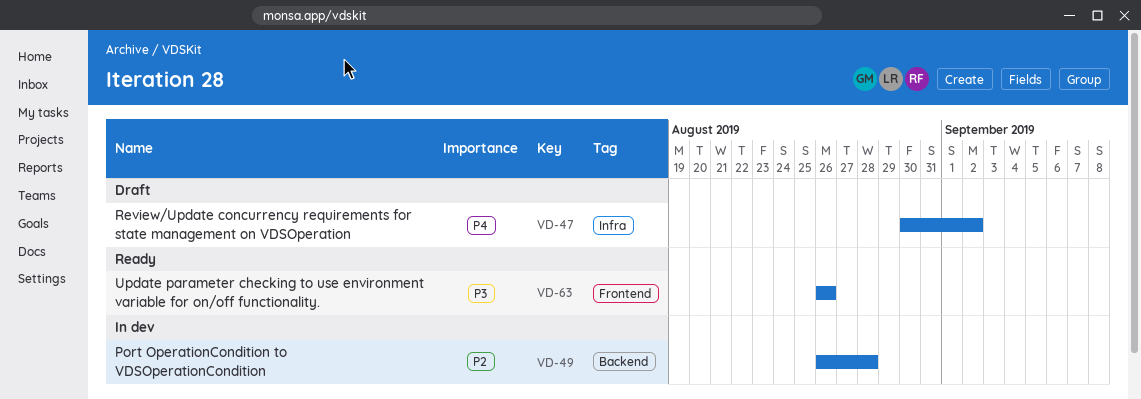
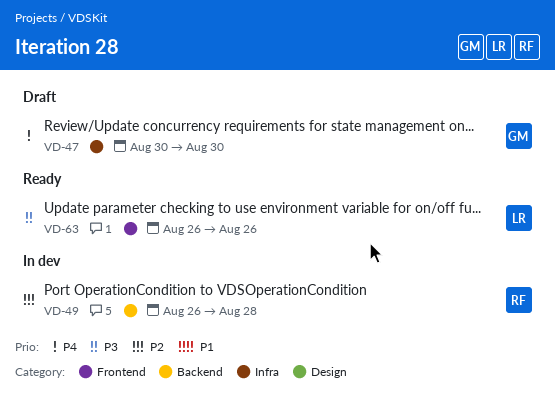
VD-47, due: Sep 2 -> Aug 30

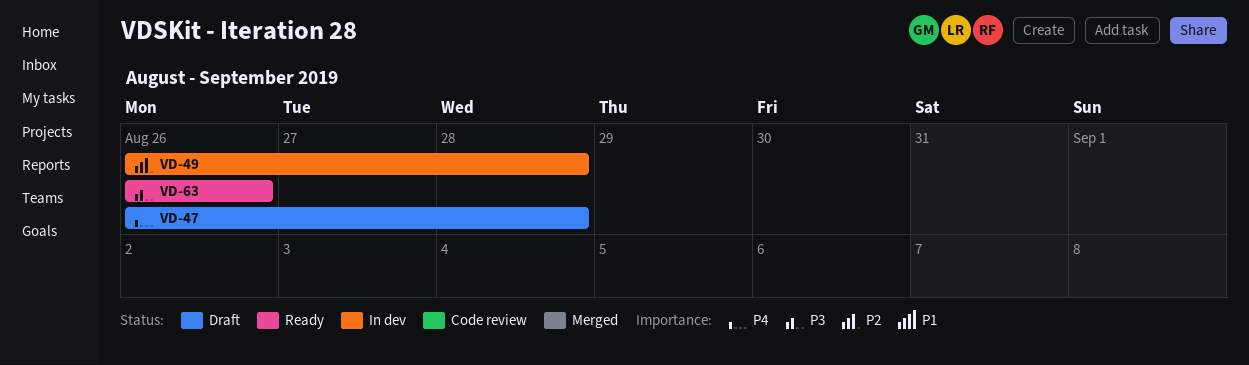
VD-47, start: Aug 30 -> Aug 26
VD-47, due: Aug 30 -> Aug 28

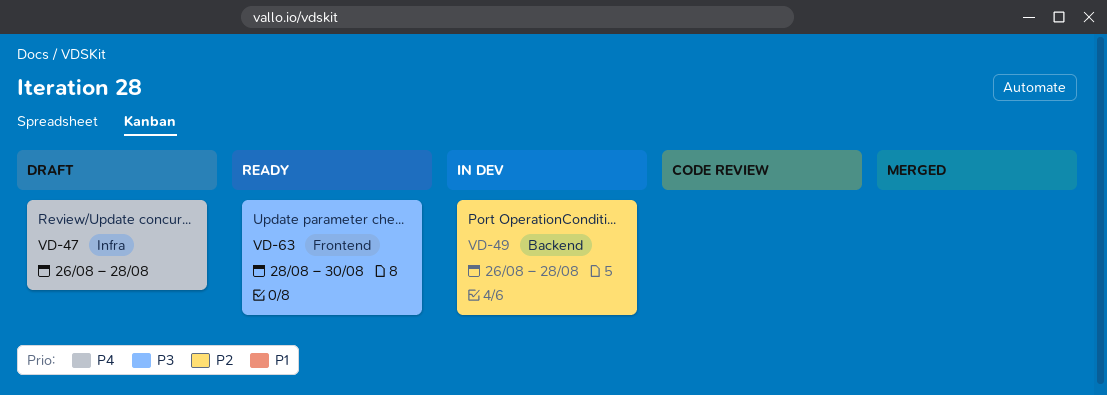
VD-63, start: Aug 26 -> Aug 28
VD-63, due: Aug 26 -> Aug 30

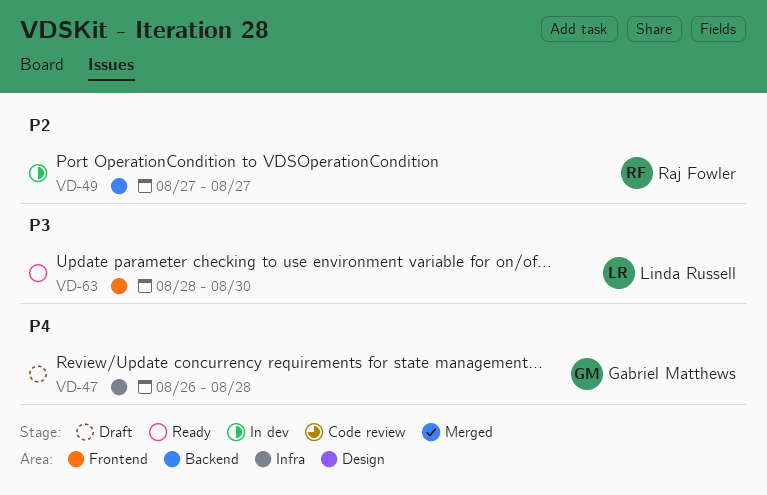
VD-49, start: Aug 26 -> Aug 27
VD-49, due: Aug 28 -> Aug 27

